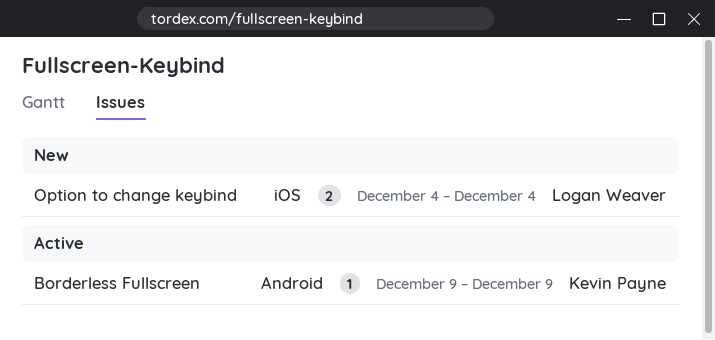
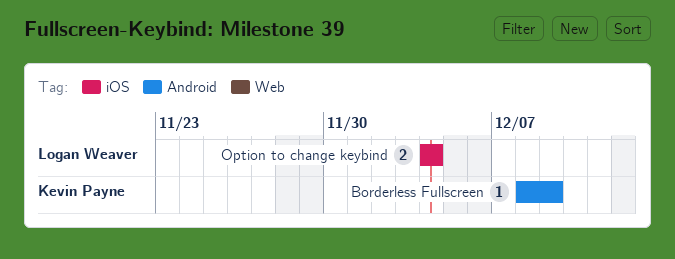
Borderless Fullscreen, start: Dec 9 -> Dec 8

